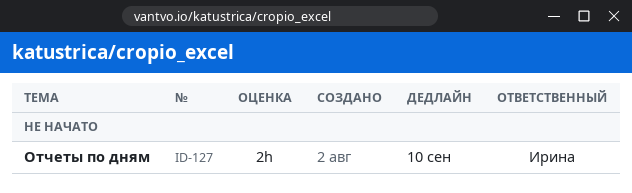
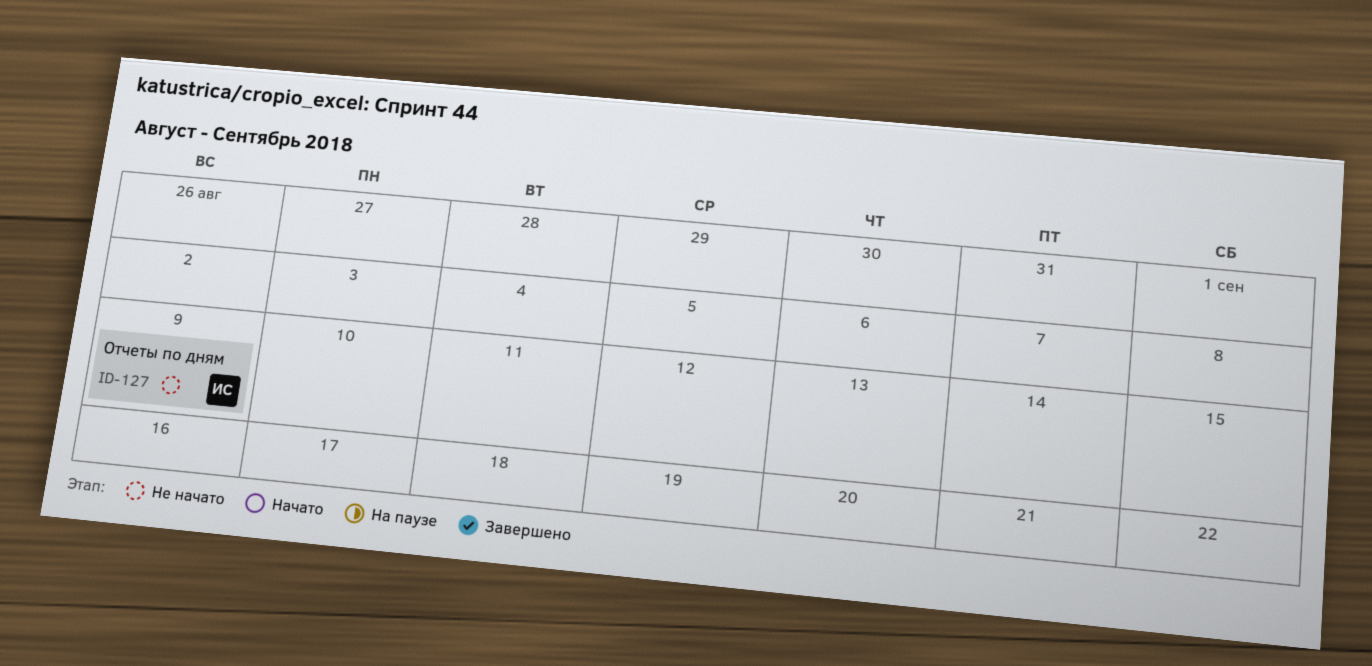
ID-127, due: Sep 10 -> Sep 9

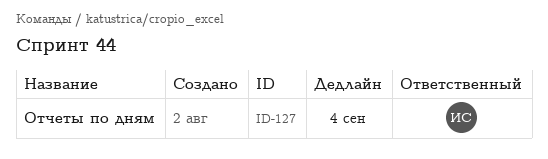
ID-127, due: Sep 9 -> Sep 4

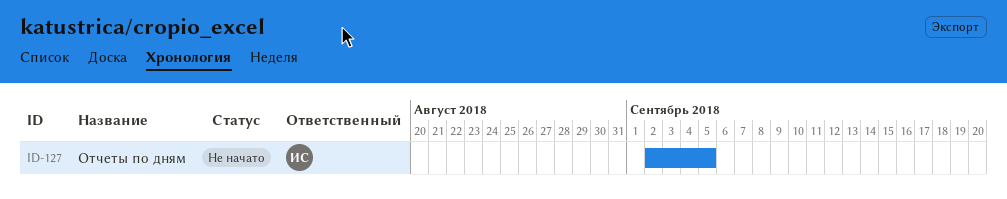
ID-127, due: Sep 4 -> Sep 5

